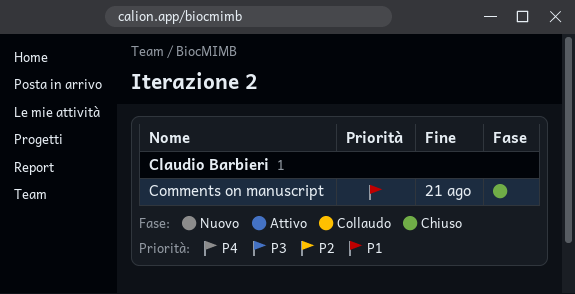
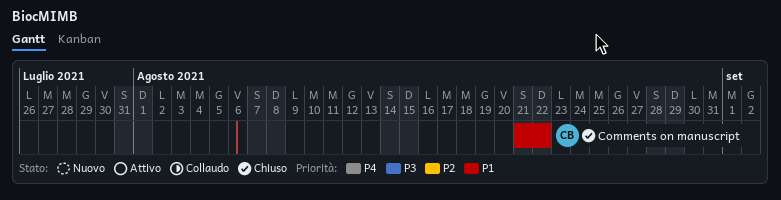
Comments on manuscript, due: Aug 21 -> Aug 22

